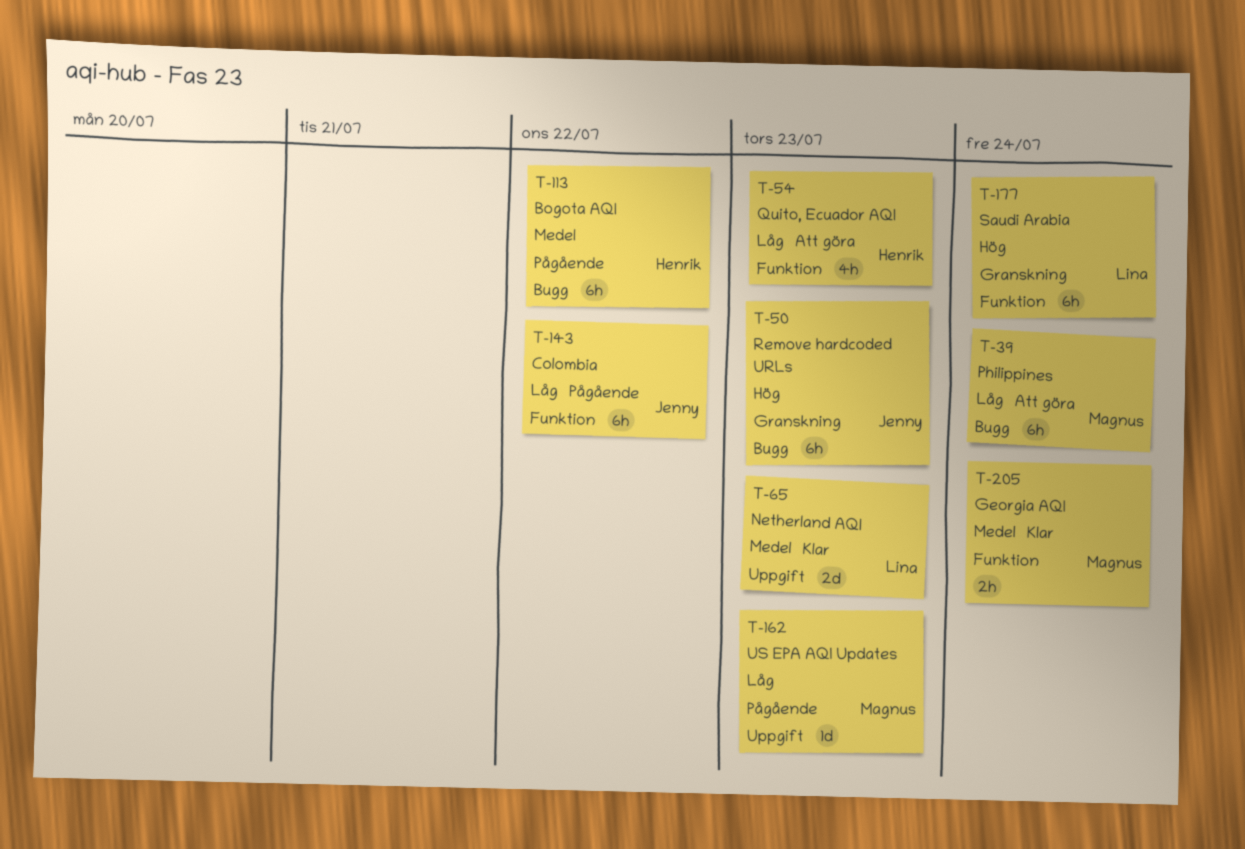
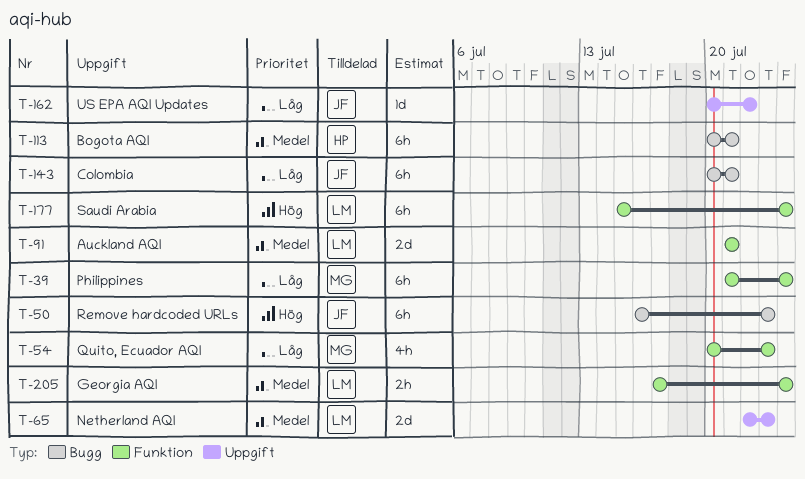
T-39, label: Bugg -> Funktion
T-54, owner: Henrik -> Magnus
T-91: none -> present
T-113, due: Jul 22 -> Jul 21
T-143, label: Funktion -> Bugg
T-143, due: Jul 22 -> Jul 21
T-162, owner: Magnus -> Jenny
T-162, due: Jul 23 -> Jul 22
T-205, owner: Magnus -> Lina

